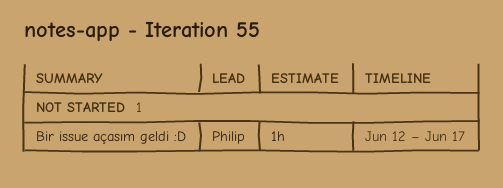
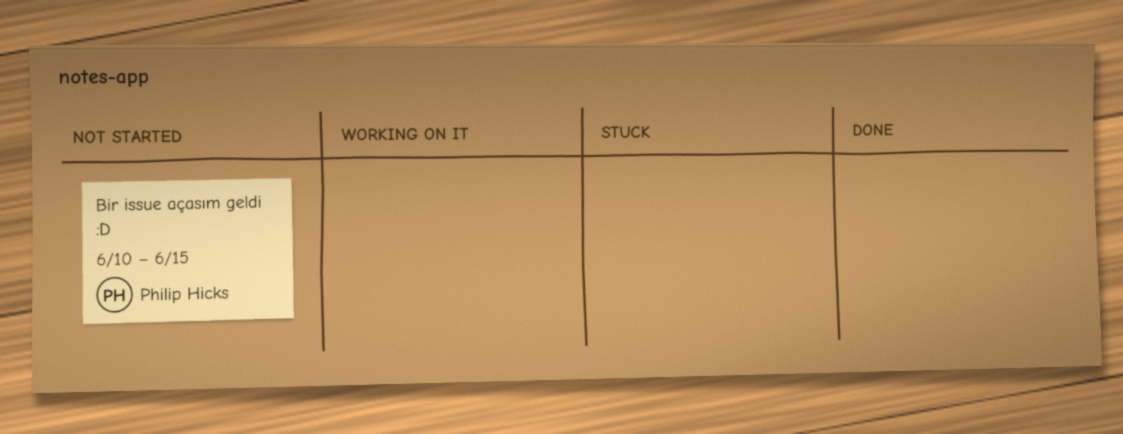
Bir issue açasım geldi :D, start: Jun 12 -> Jun 10
Bir issue açasım geldi :D, due: Jun 17 -> Jun 15

